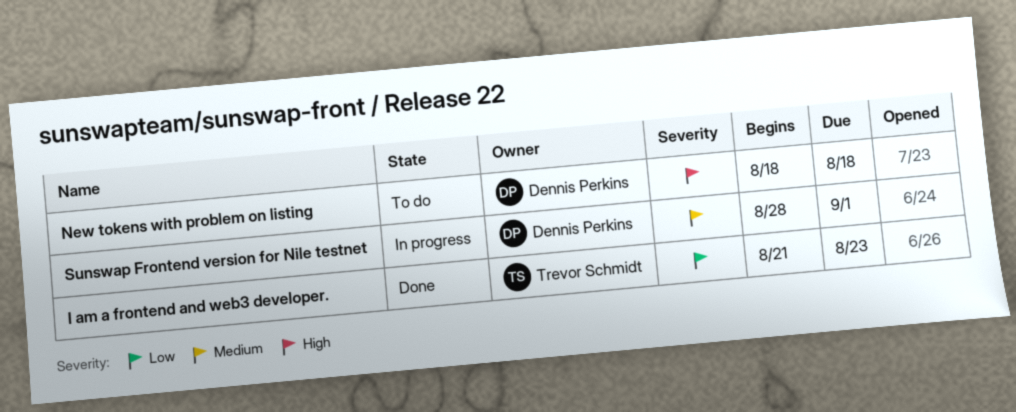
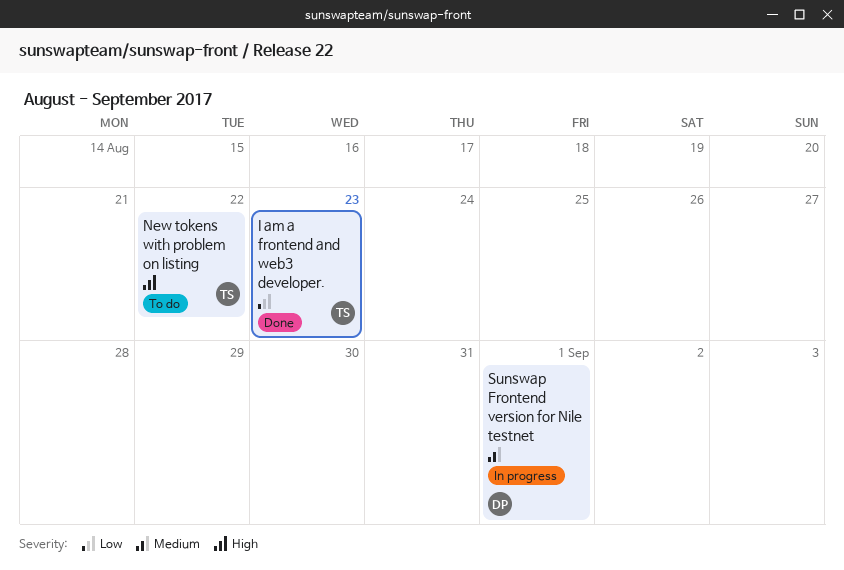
New tokens with problem on listing, owner: Dennis Perkins -> Trevor Schmidt
New tokens with problem on listing, due: Aug 18 -> Aug 22

